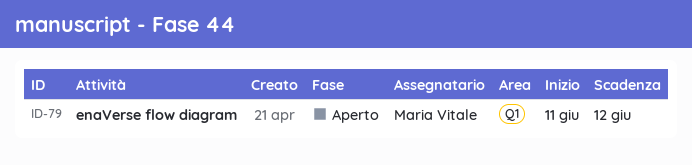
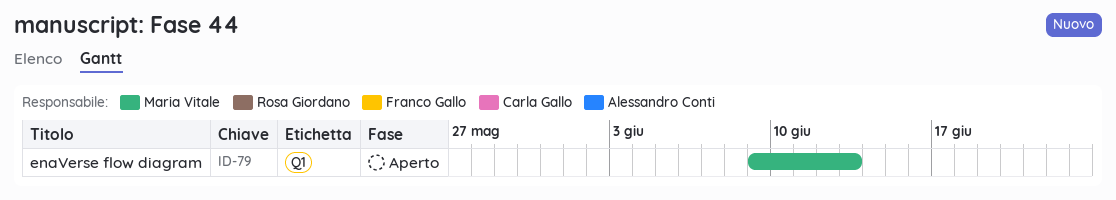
ID-79, start: Jun 11 -> Jun 9
ID-79, due: Jun 12 -> Jun 13

